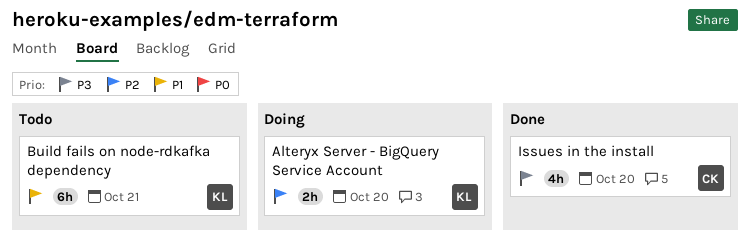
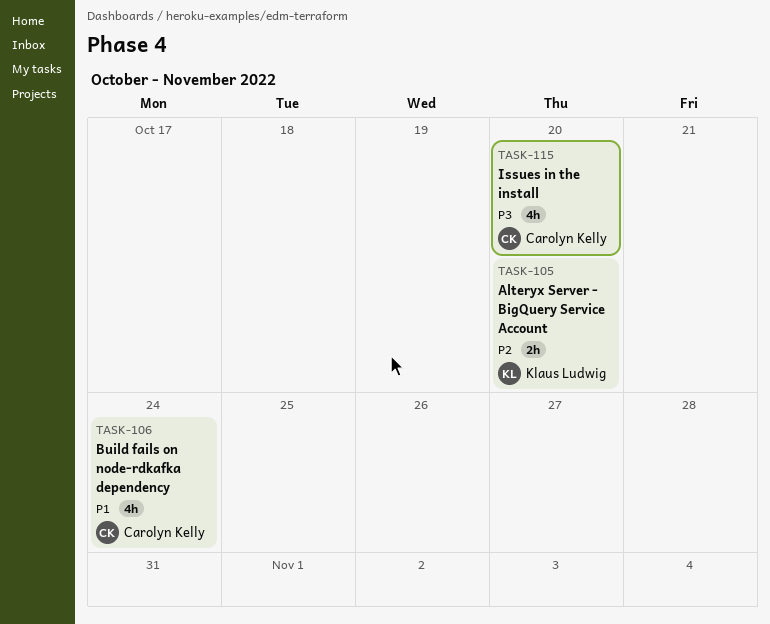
Build fails on node-rdkafka dependency, owner: Klaus Ludwig -> Carolyn Kelly
Build fails on node-rdkafka dependency, estimate: 6h -> 4h
Build fails on node-rdkafka dependency, due: Oct 21 -> Oct 24

